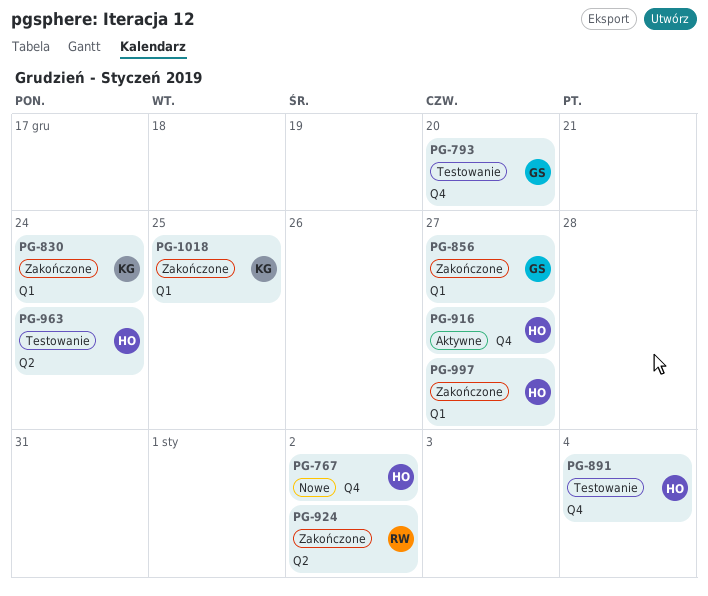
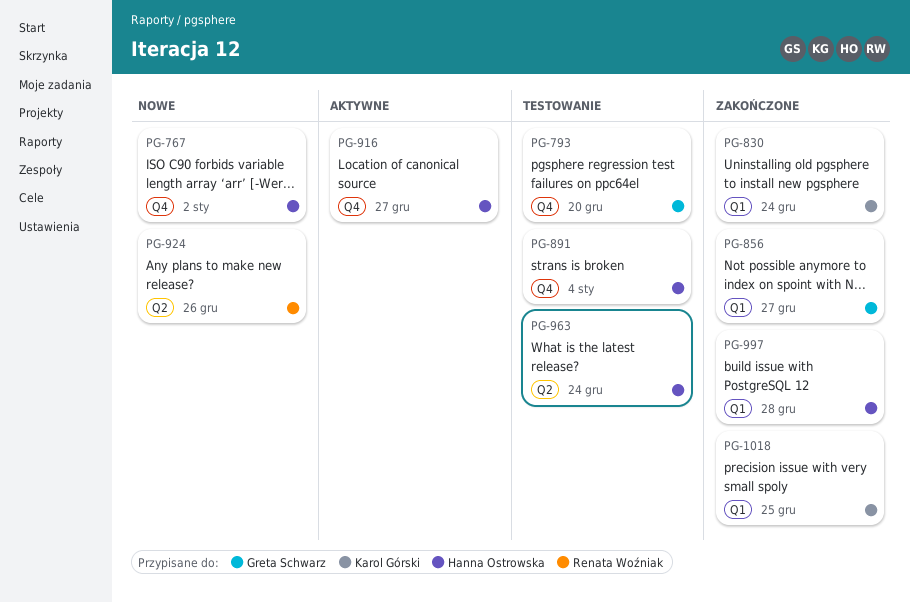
PG-924, status: Zakończone -> Nowe
PG-924, due: Jan 2 -> Dec 26
PG-997, due: Dec 27 -> Dec 28

